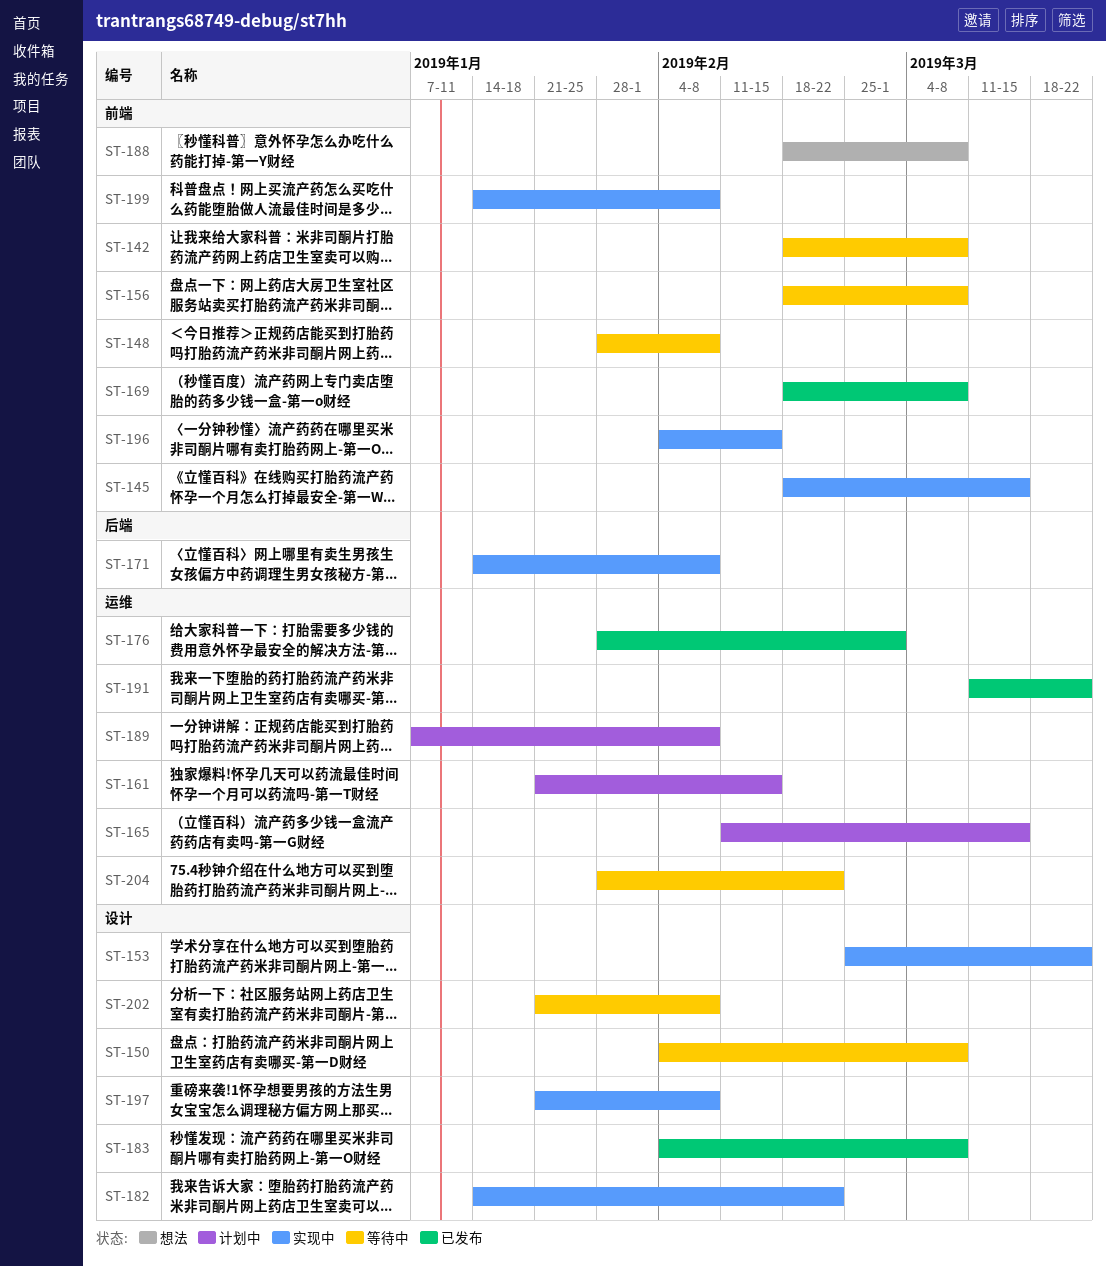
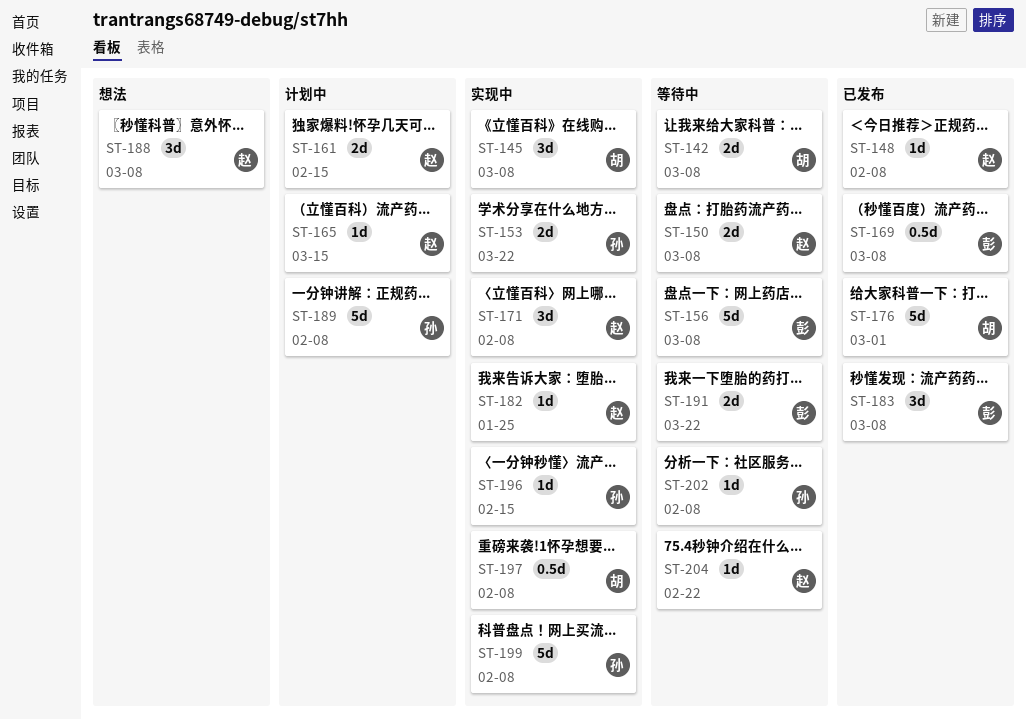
ST-145, due: Mar 15 -> Mar 8
ST-148, status: 等待中 -> 已发布
ST-182, due: Feb 22 -> Jan 25
ST-191, status: 已发布 -> 等待中

